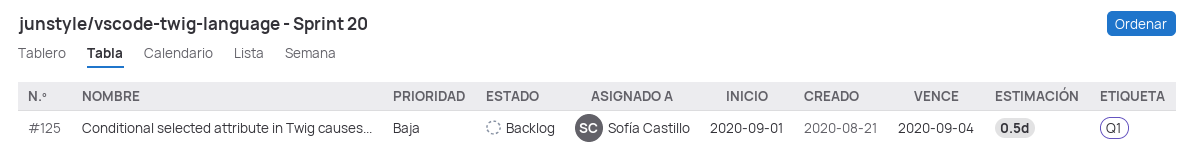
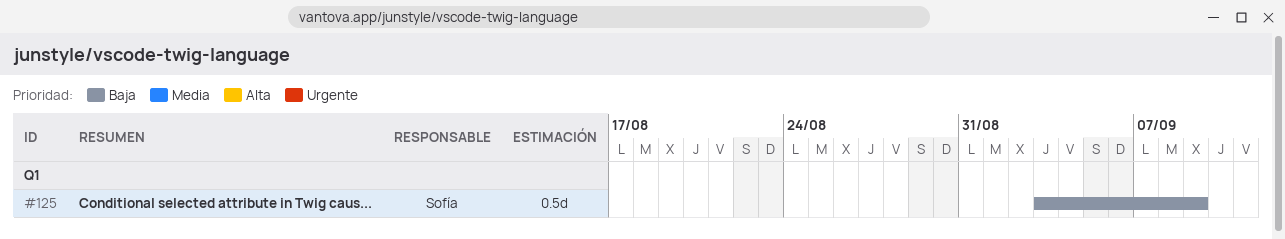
#125, start: Sep 1 -> Sep 3
#125, due: Sep 4 -> Sep 9

